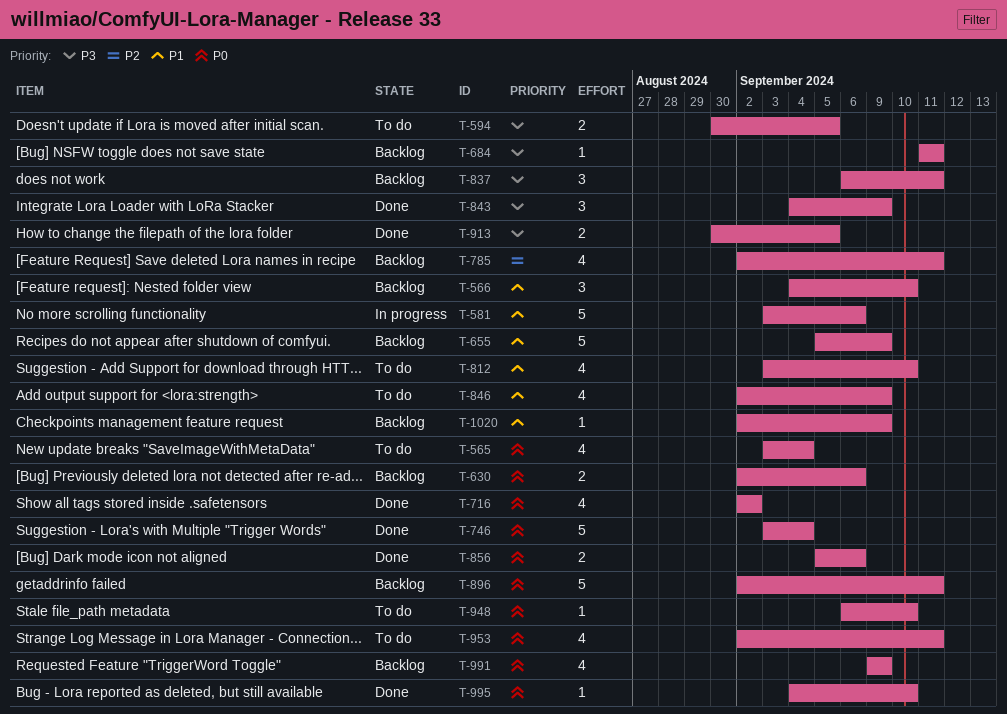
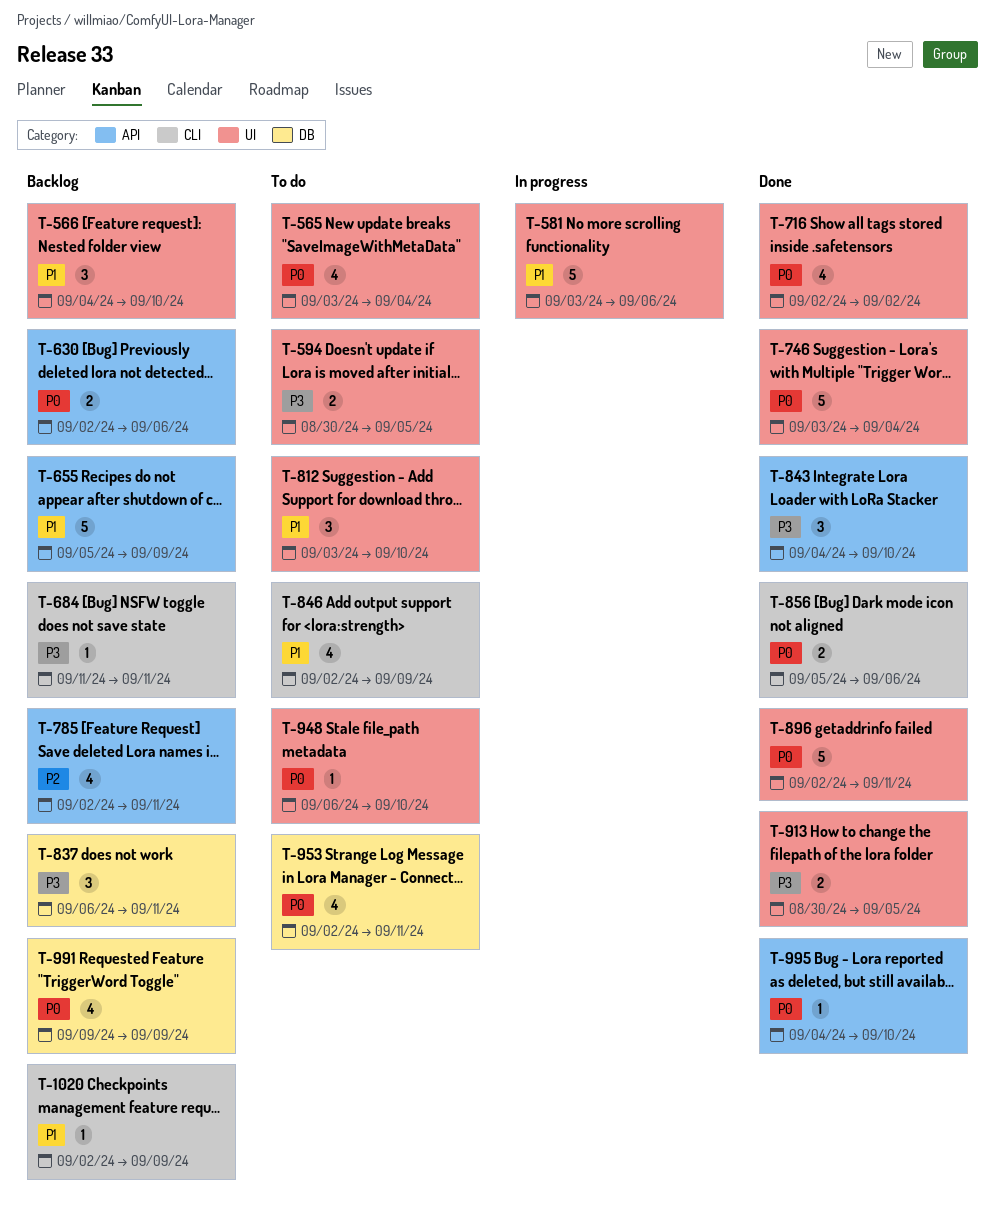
T-812, estimate: 4 -> 3
T-843, due: Sep 9 -> Sep 10
T-896, status: Backlog -> Done

